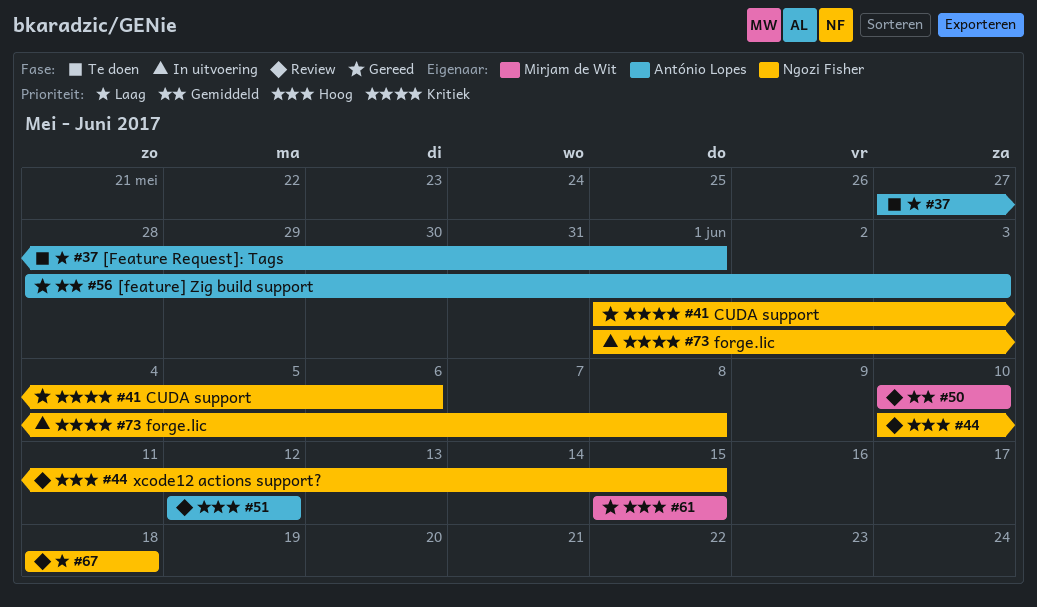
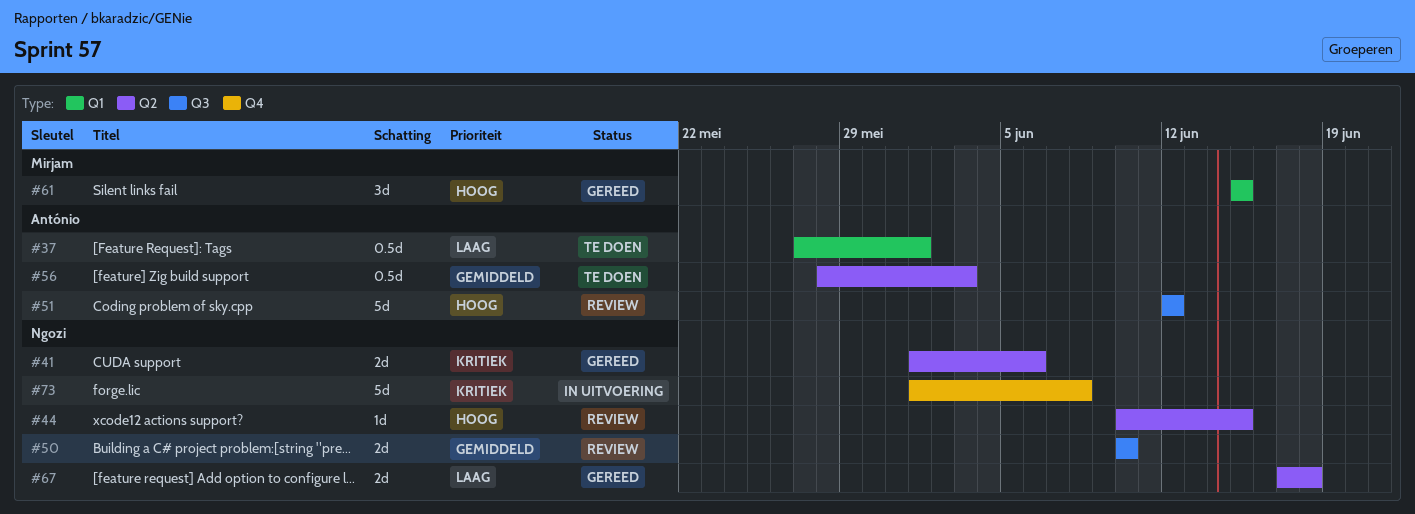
#50, owner: Mirjam de Wit -> Ngozi Fisher
#56, status: Gereed -> Te doen
#67, status: Review -> Gereed
#67, start: Jun 18 -> Jun 17

